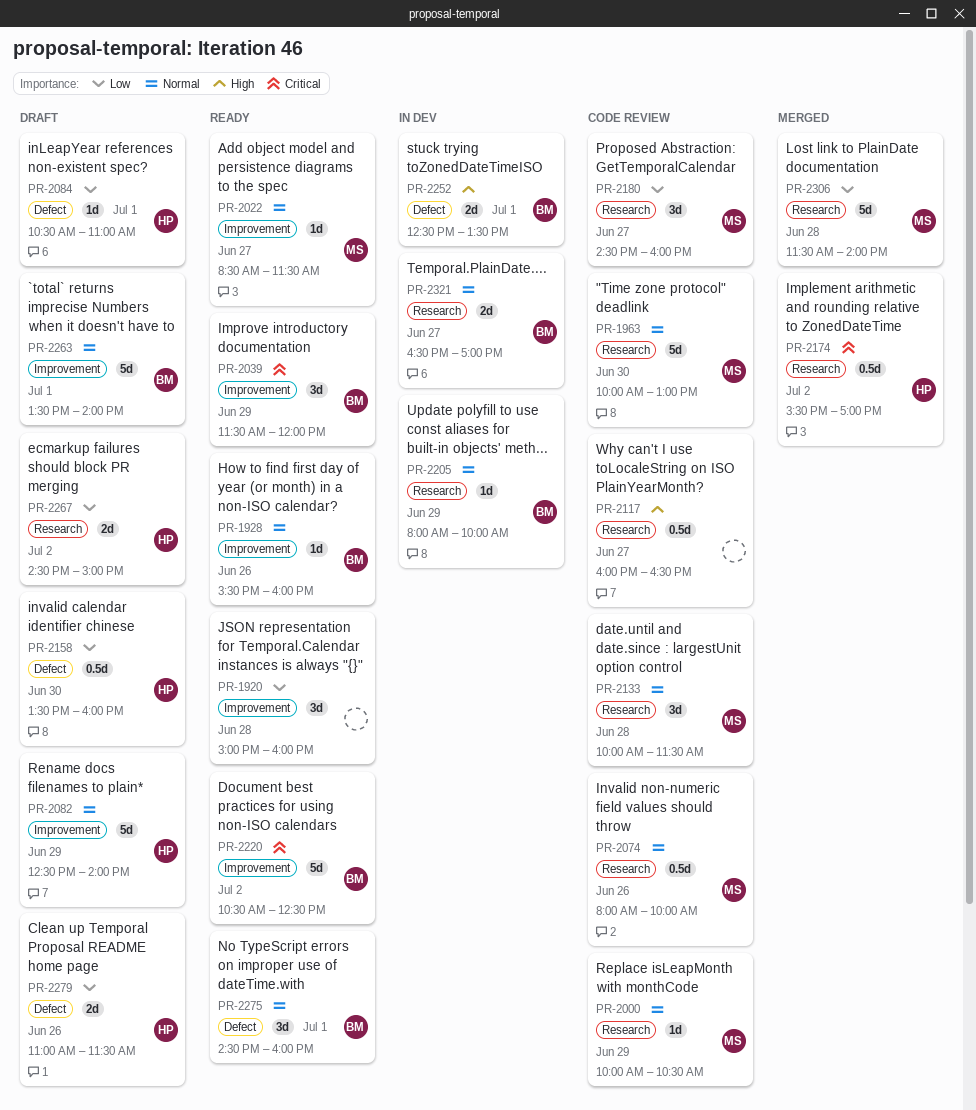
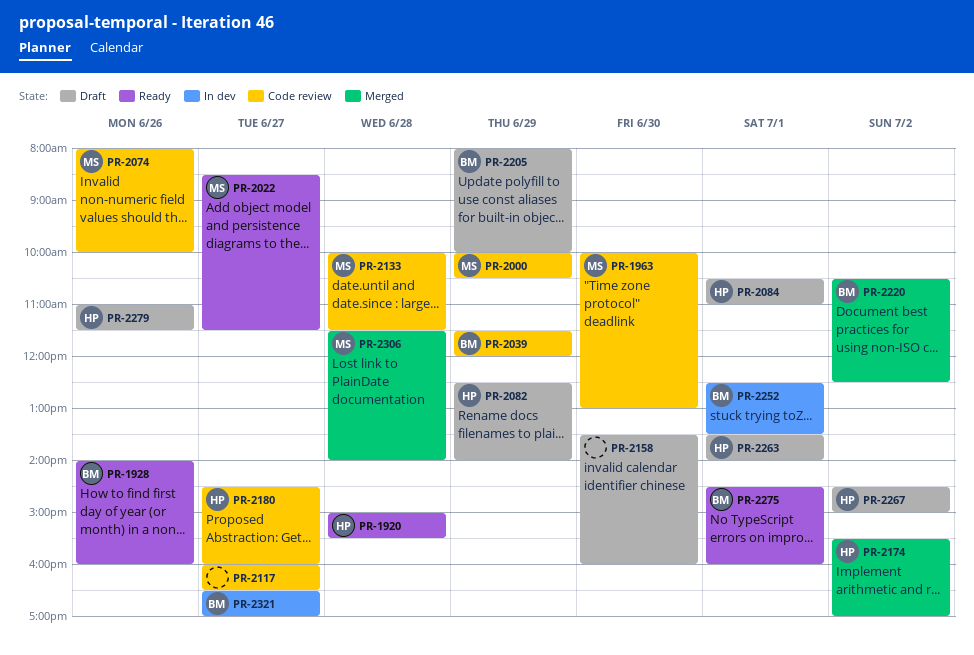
PR-1920, owner: none -> HP
PR-1920, ends: 16:00 -> 15:30
PR-1928, begins: 15:30 -> 14:00
PR-2039, status: Ready -> Code review
PR-2158, owner: HP -> none
PR-2180, owner: MS -> HP
PR-2205, status: In dev -> Draft
PR-2220, status: Ready -> Merged
PR-2263, owner: BM -> HP

